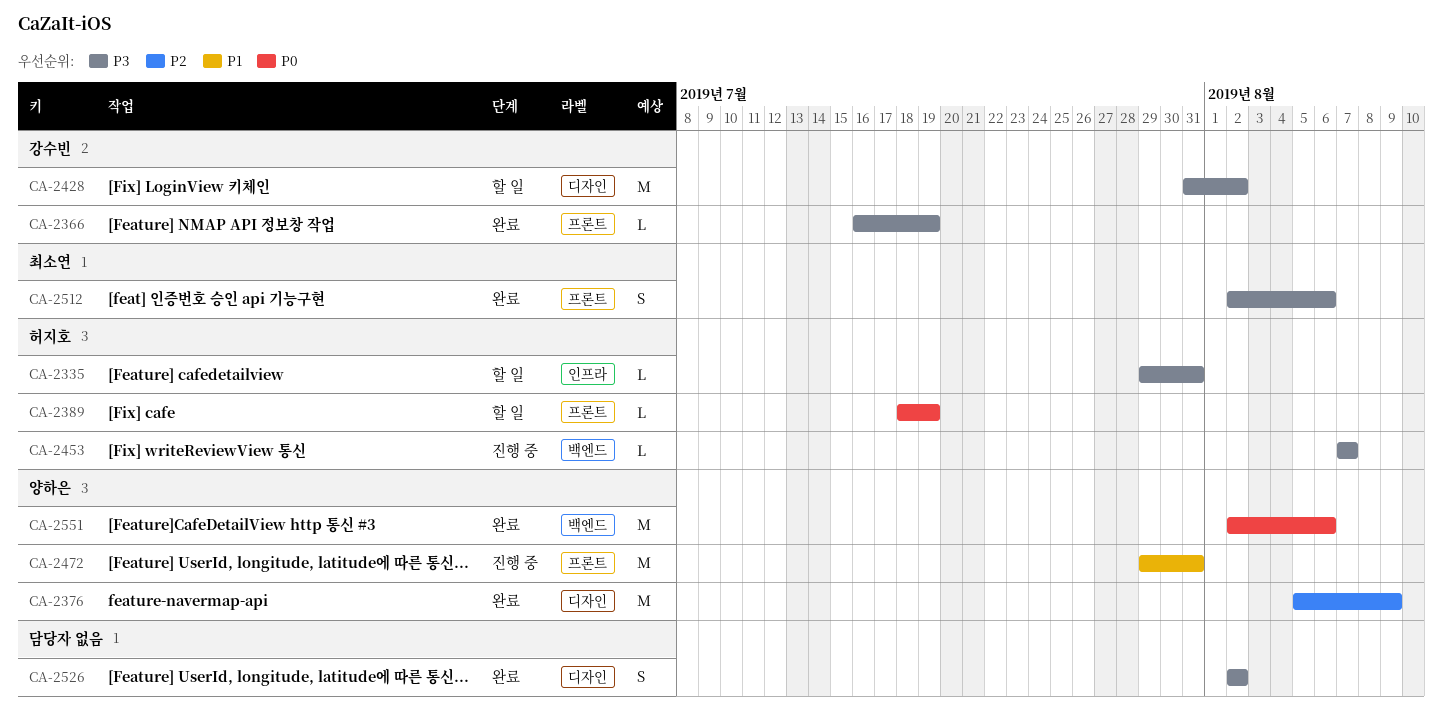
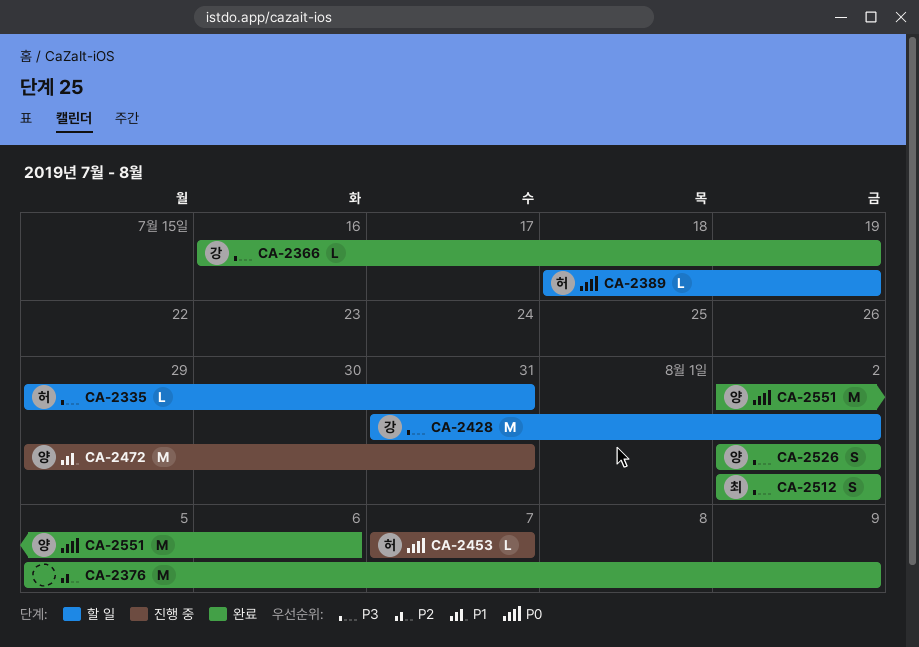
CA-2376, owner: 양하은 -> none
CA-2453, priority: P3 -> P0
CA-2512, due: Aug 6 -> Aug 2
CA-2526, owner: none -> 양하은

